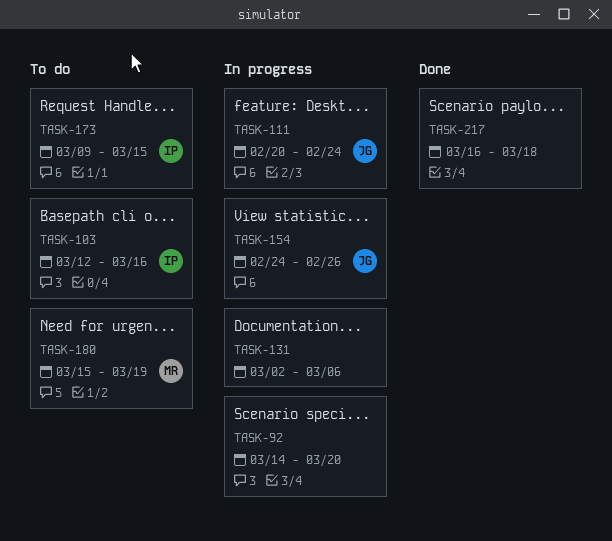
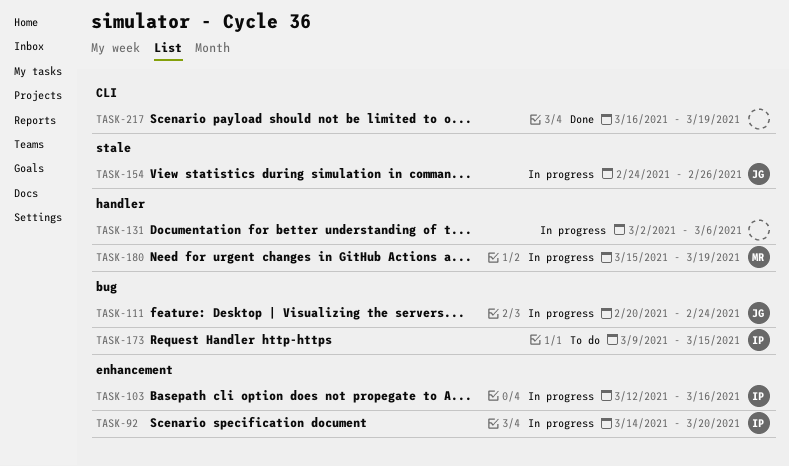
TASK-92, owner: none -> IP
TASK-103, status: To do -> In progress
TASK-180, status: To do -> In progress
TASK-217, due: Mar 18 -> Mar 19

